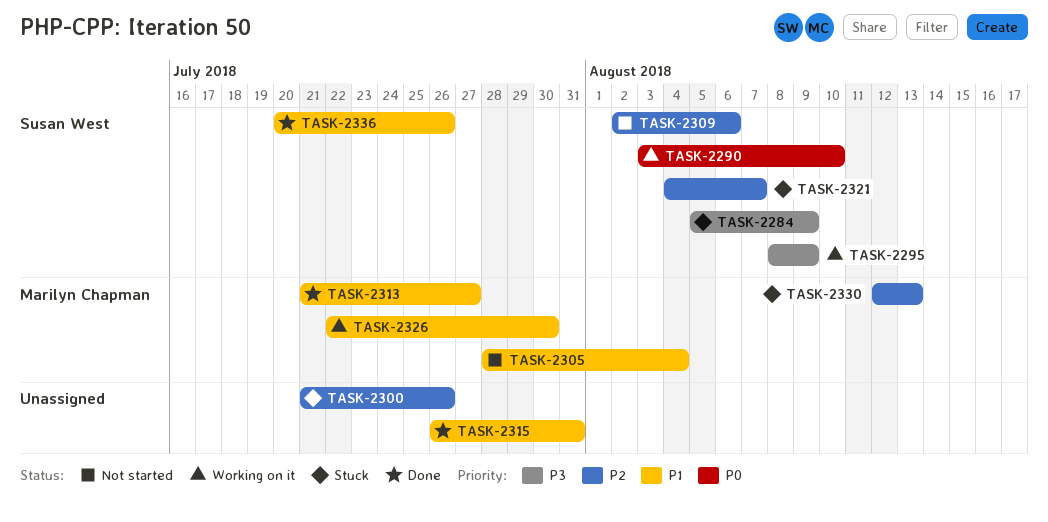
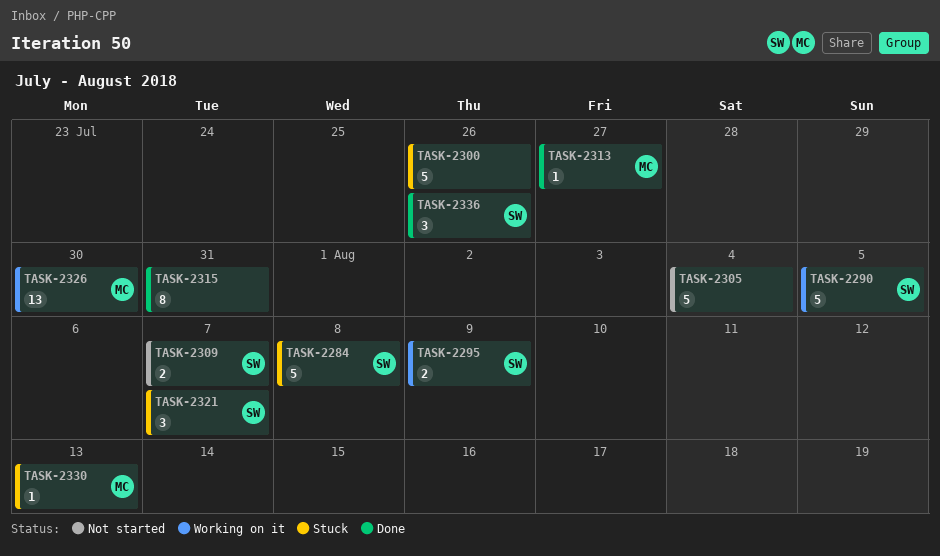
TASK-2284, due: Aug 9 -> Aug 8
TASK-2290, due: Aug 10 -> Aug 5
TASK-2305, owner: Marilyn Chapman -> none
TASK-2309, due: Aug 6 -> Aug 7

